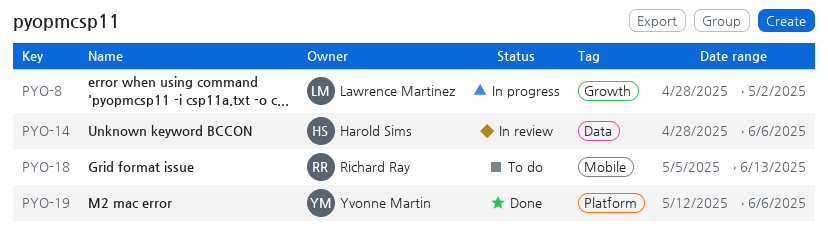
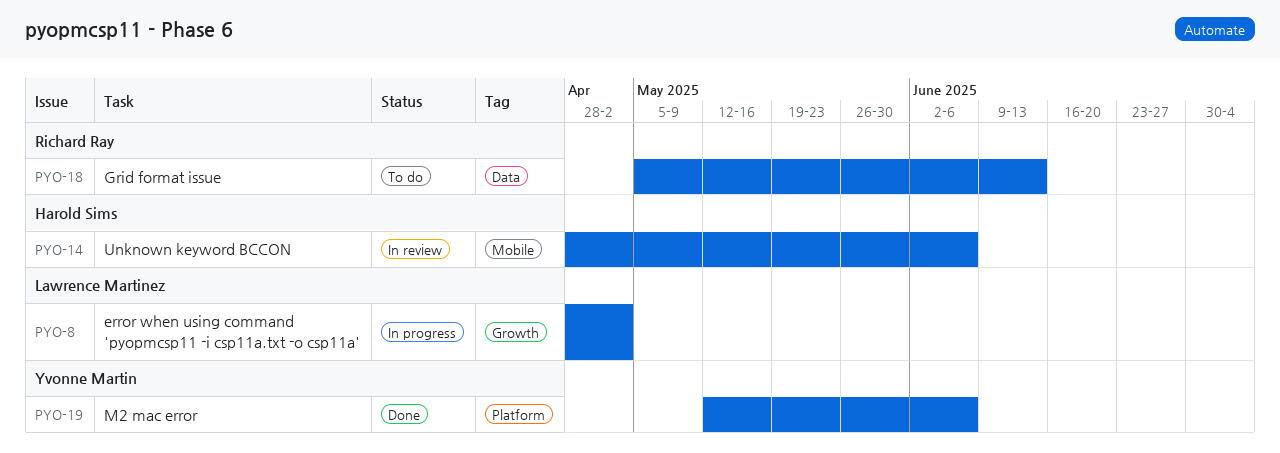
PYO-14, label: Data -> Mobile
PYO-18, label: Mobile -> Data

